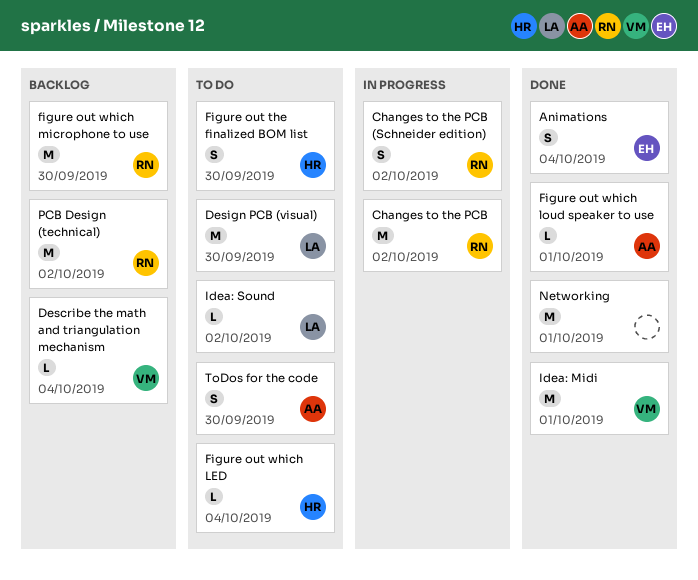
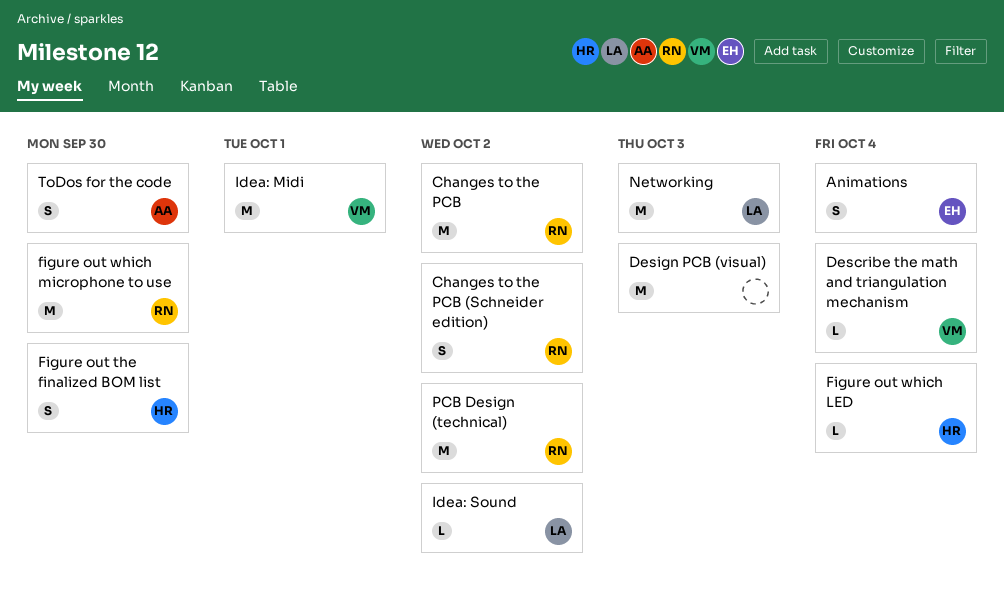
Design PCB (visual), owner: LA -> none
Design PCB (visual), due: Sep 30 -> Oct 3
Figure out which loud speaker to use: present -> none
Networking, owner: none -> LA
Networking, due: Oct 1 -> Oct 3

